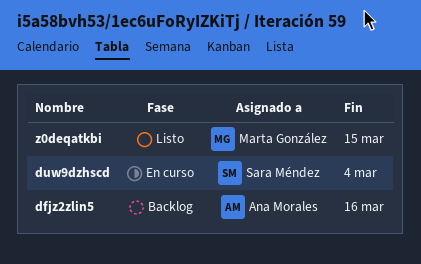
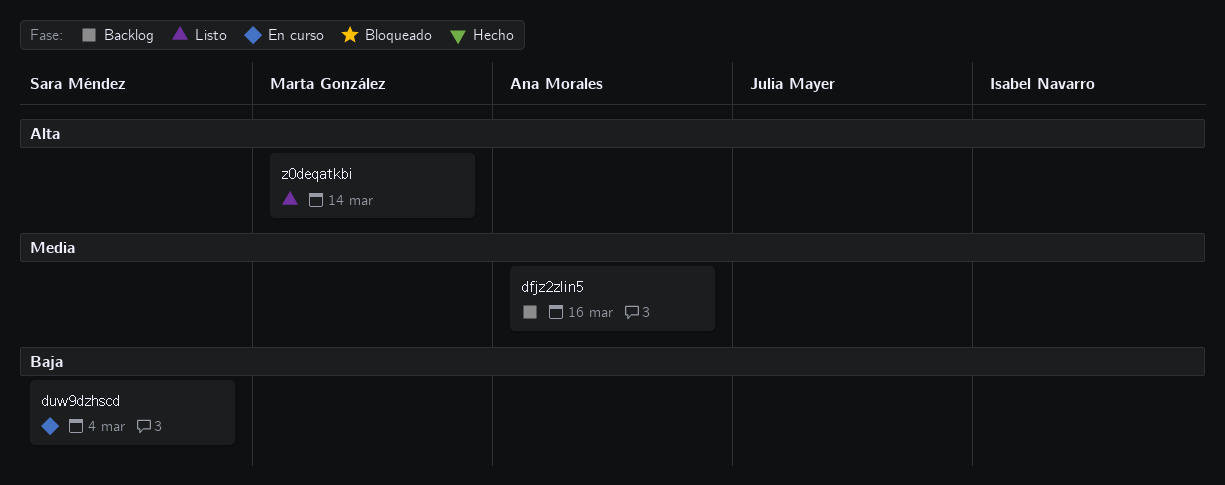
z0deqatkbi, due: Mar 15 -> Mar 14

